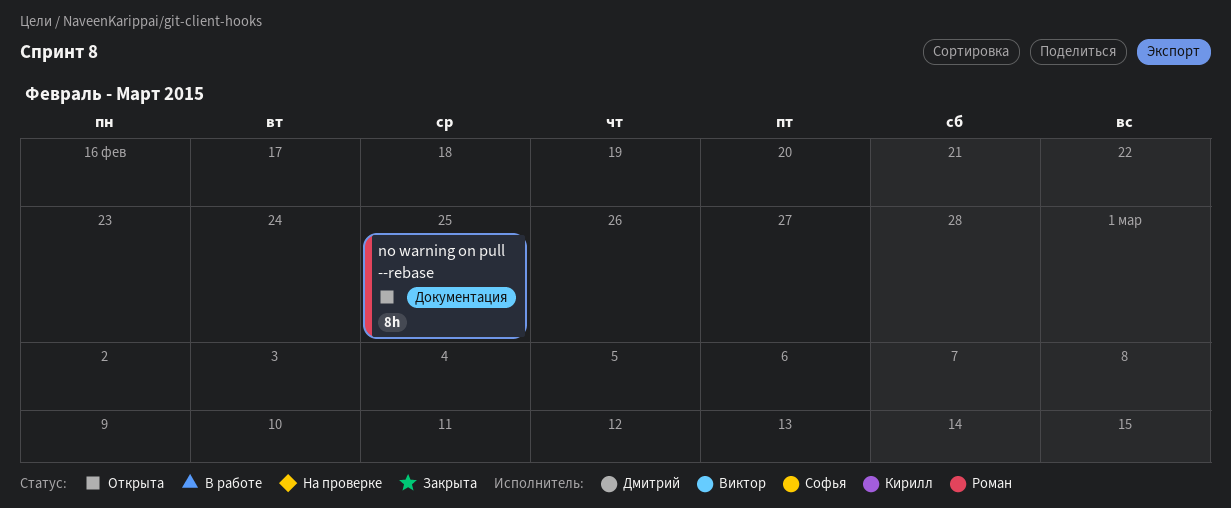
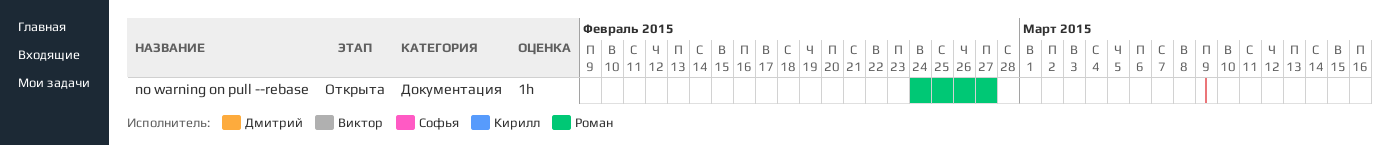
no warning on pull --rebase, estimate: 8h -> 1h
no warning on pull --rebase, due: Feb 25 -> Feb 27

